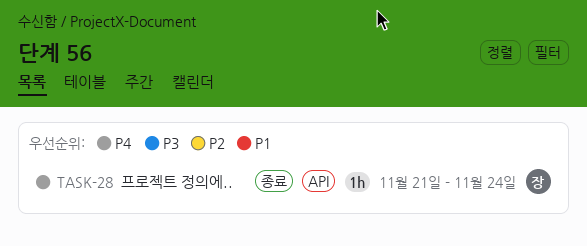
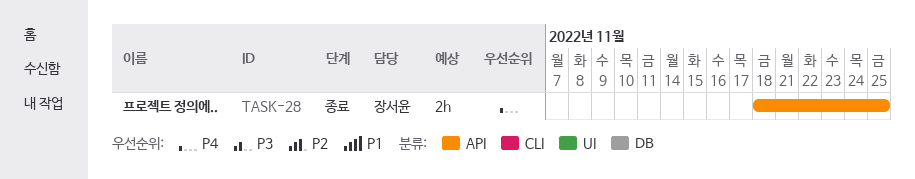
TASK-28, estimate: 1h -> 2h
TASK-28, start: Nov 21 -> Nov 18
TASK-28, due: Nov 24 -> Nov 25

